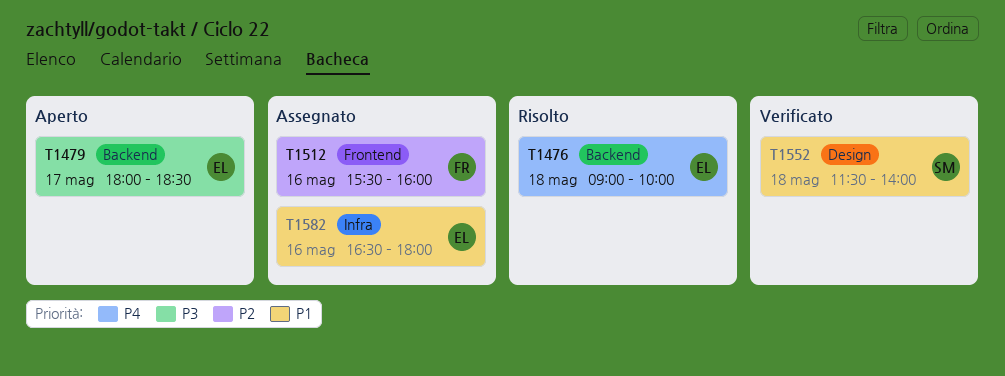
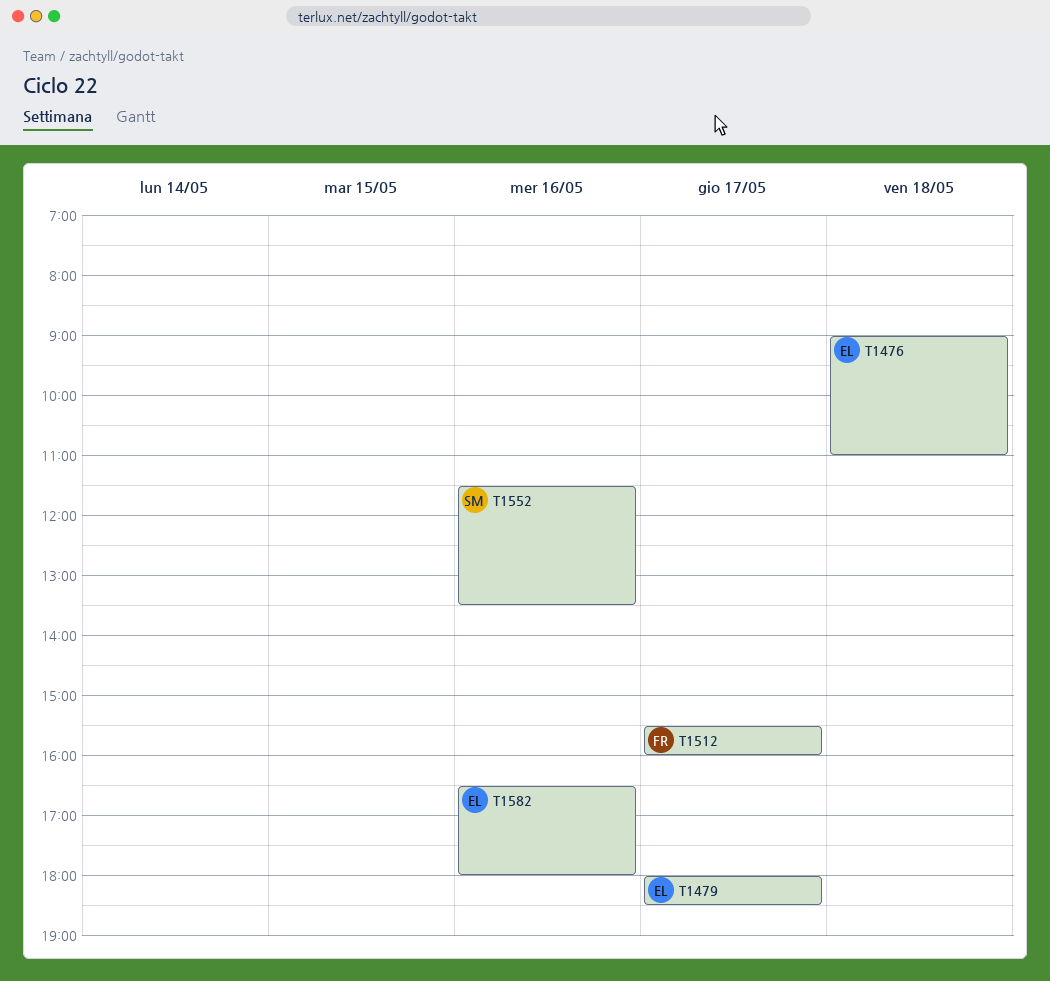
T1476, ends: 10:00 -> 11:00
T1512, day: May 16 -> May 17
T1552, day: May 18 -> May 16
T1552, ends: 14:00 -> 13:30

